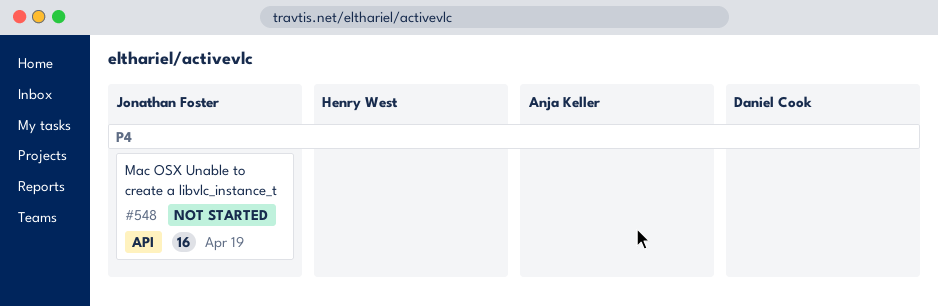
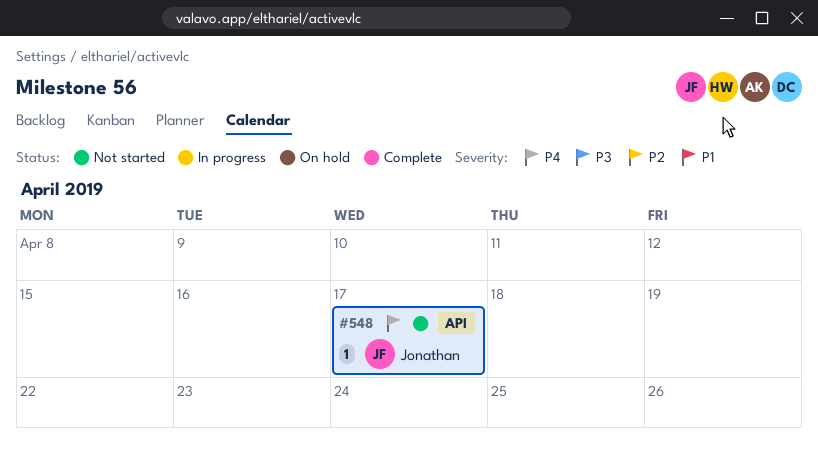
#548, estimate: 16 -> 1
#548, due: Apr 19 -> Apr 17

